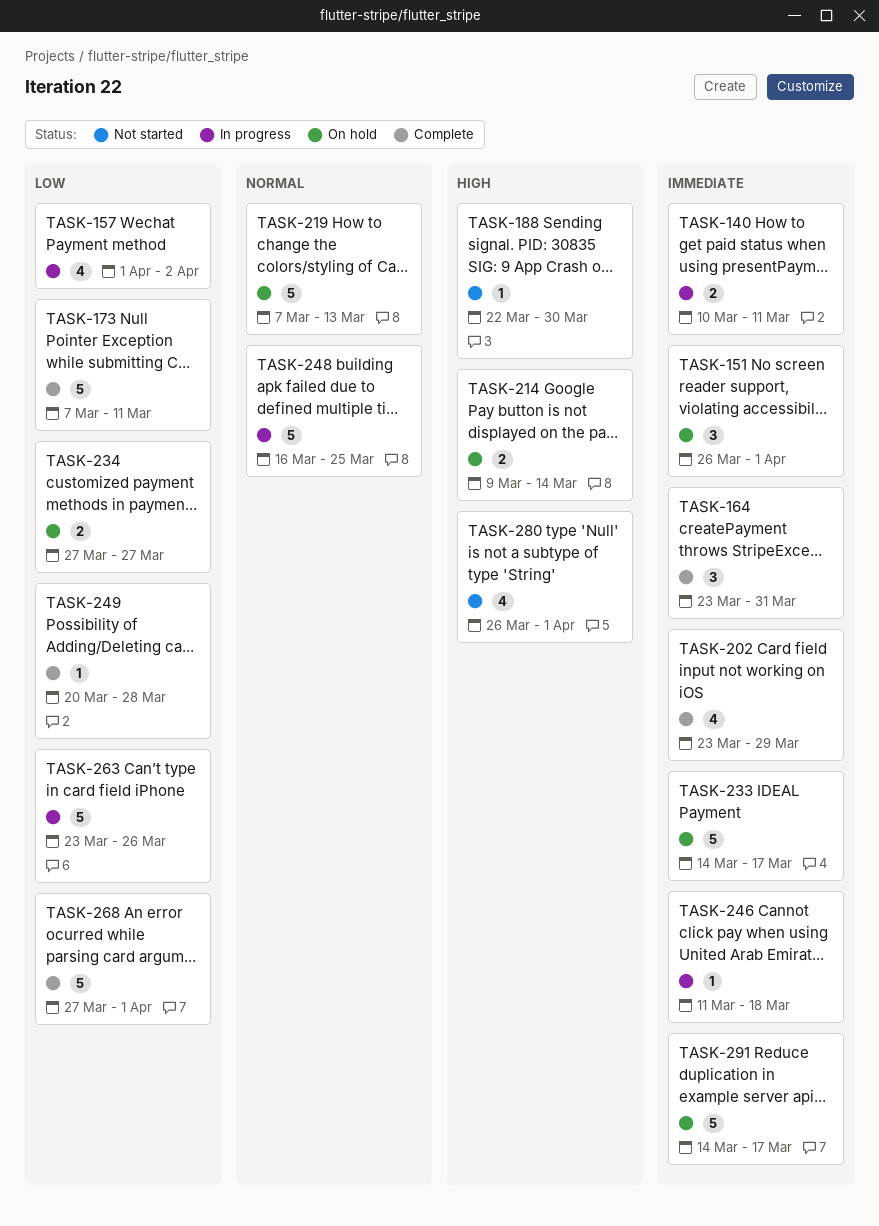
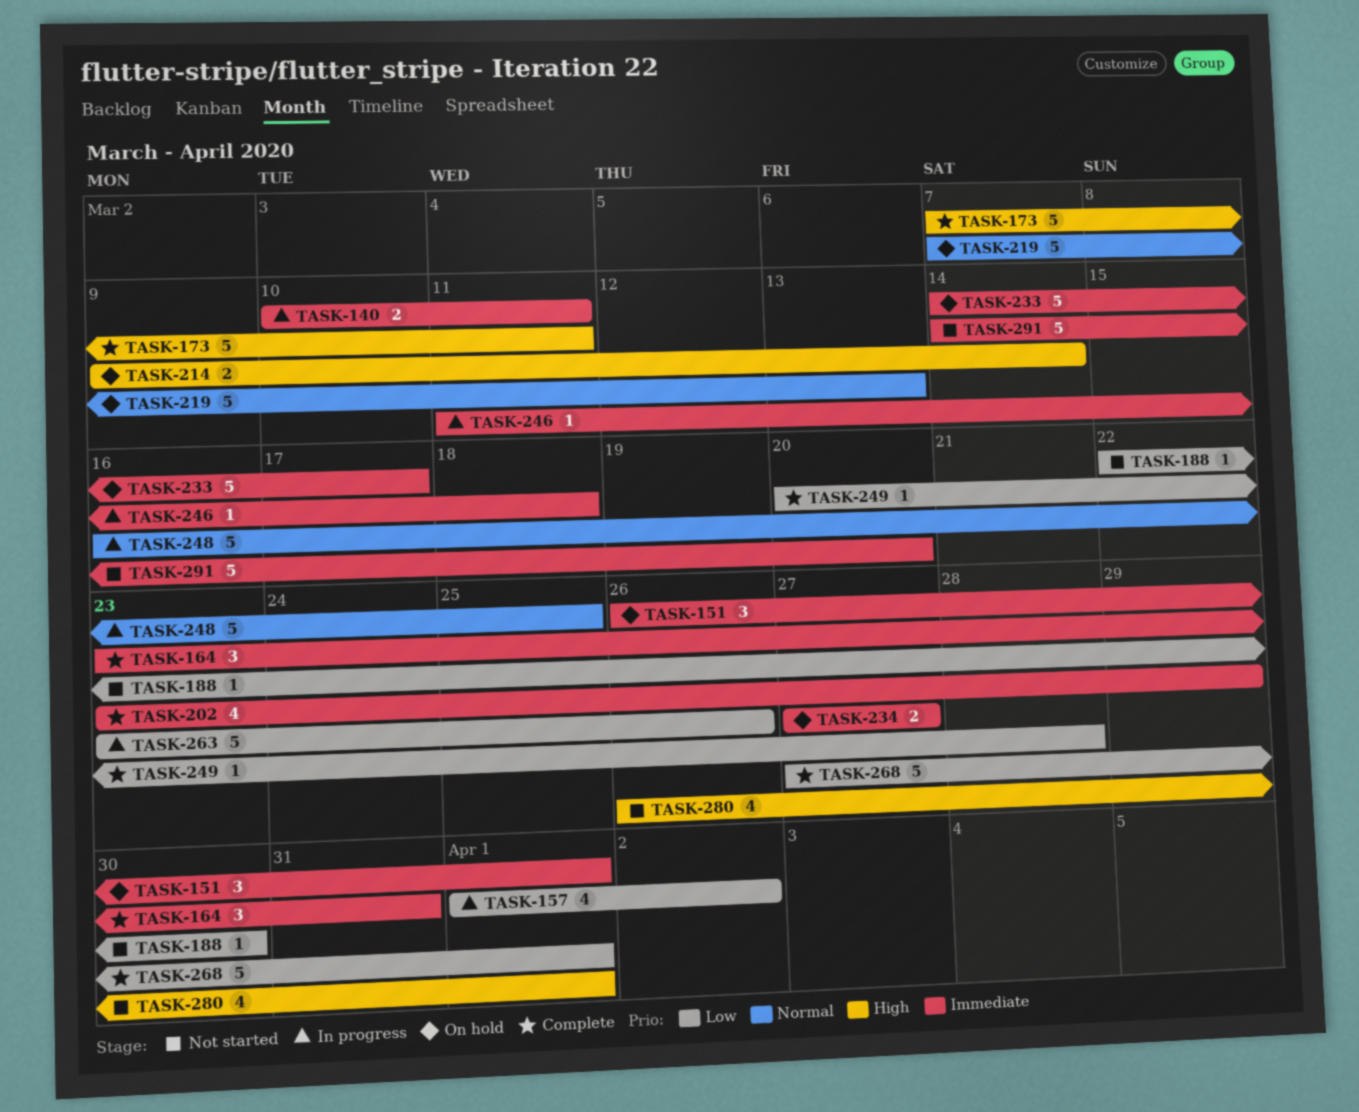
TASK-173, priority: Low -> High
TASK-188, priority: High -> Low
TASK-234, priority: Low -> Immediate
TASK-291, status: On hold -> Not started
TASK-291, due: Mar 17 -> Mar 20

